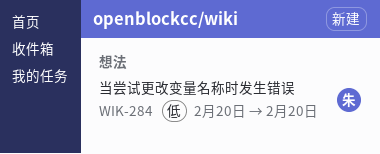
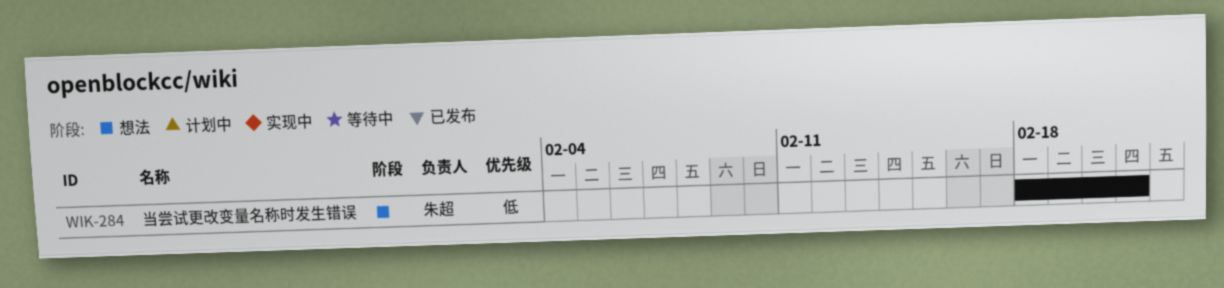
WIK-284, start: Feb 20 -> Feb 18
WIK-284, due: Feb 20 -> Feb 21

